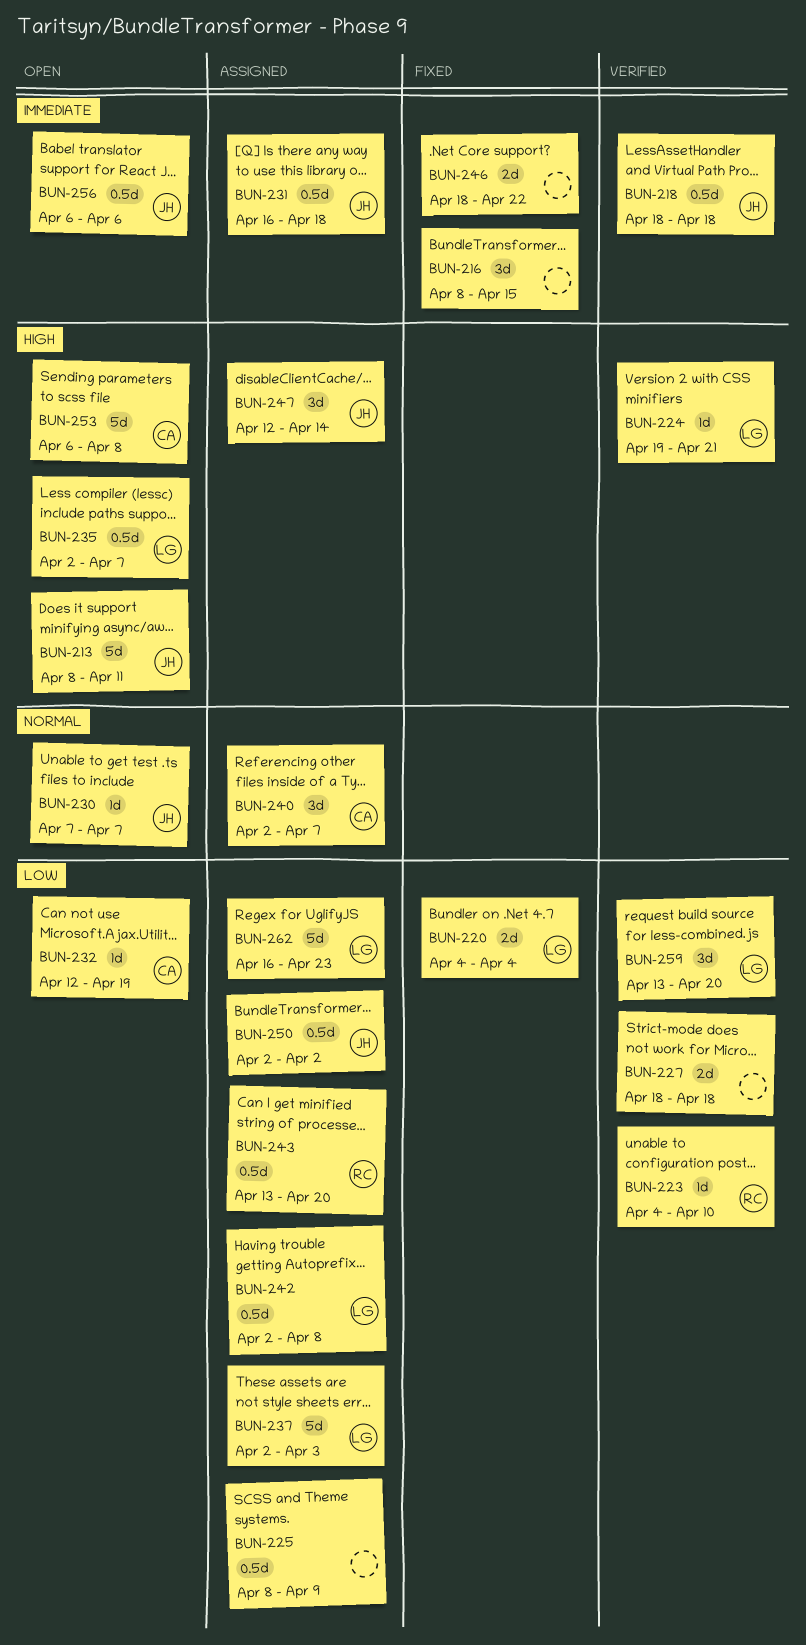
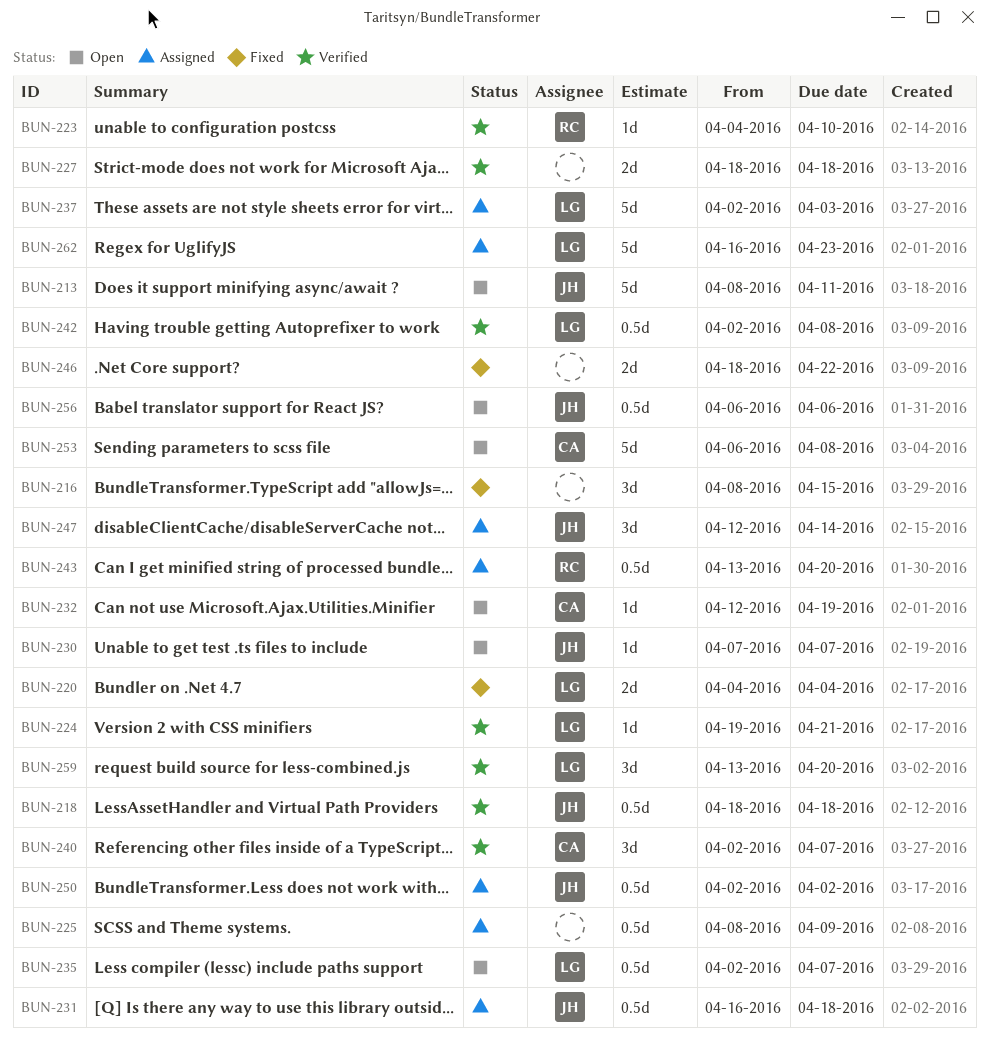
BUN-240, status: Assigned -> Verified
BUN-242, status: Assigned -> Verified

